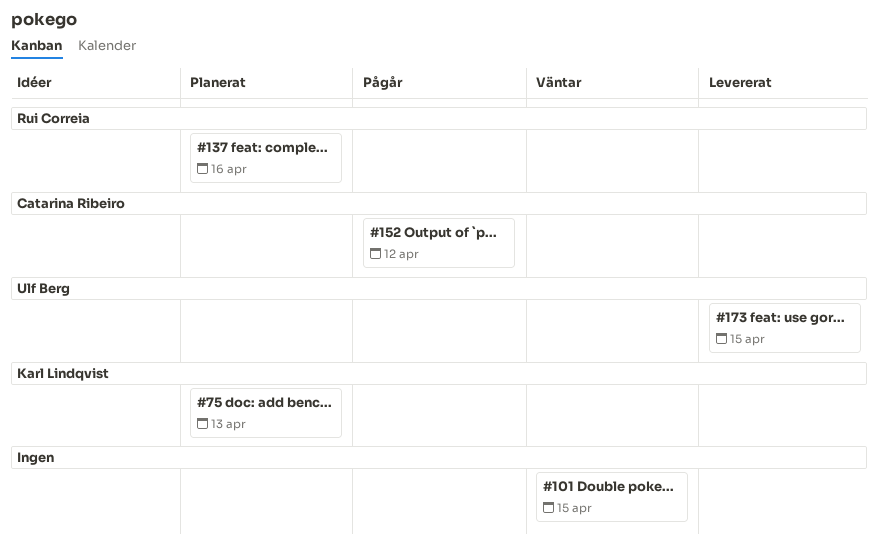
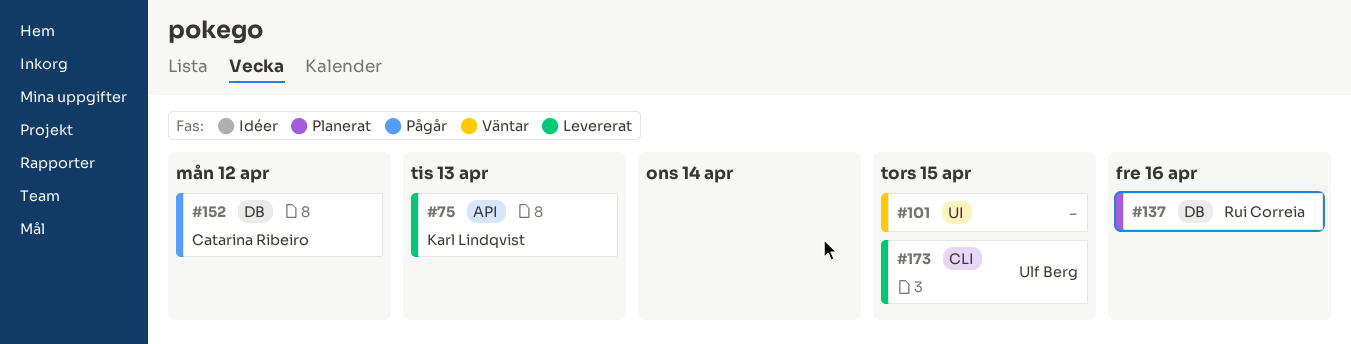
#75, status: Planerat -> Levererat

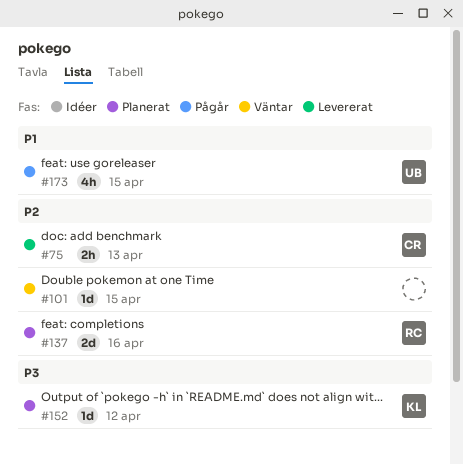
#75, owner: Karl Lindqvist -> Catarina Ribeiro
#152, status: Pågår -> Planerat
#152, owner: Catarina Ribeiro -> Karl Lindqvist
#173, status: Levererat -> Pågår

